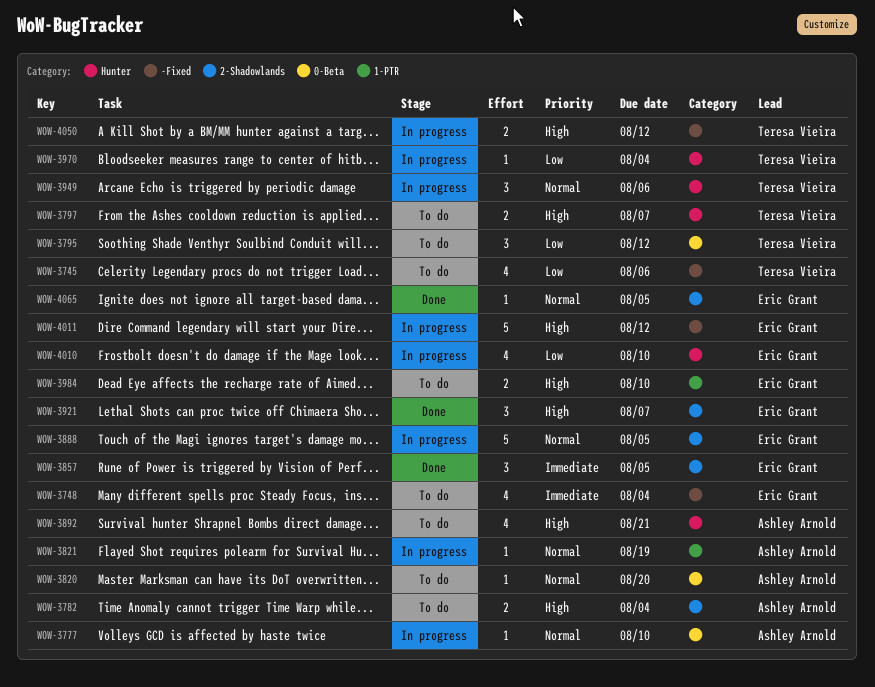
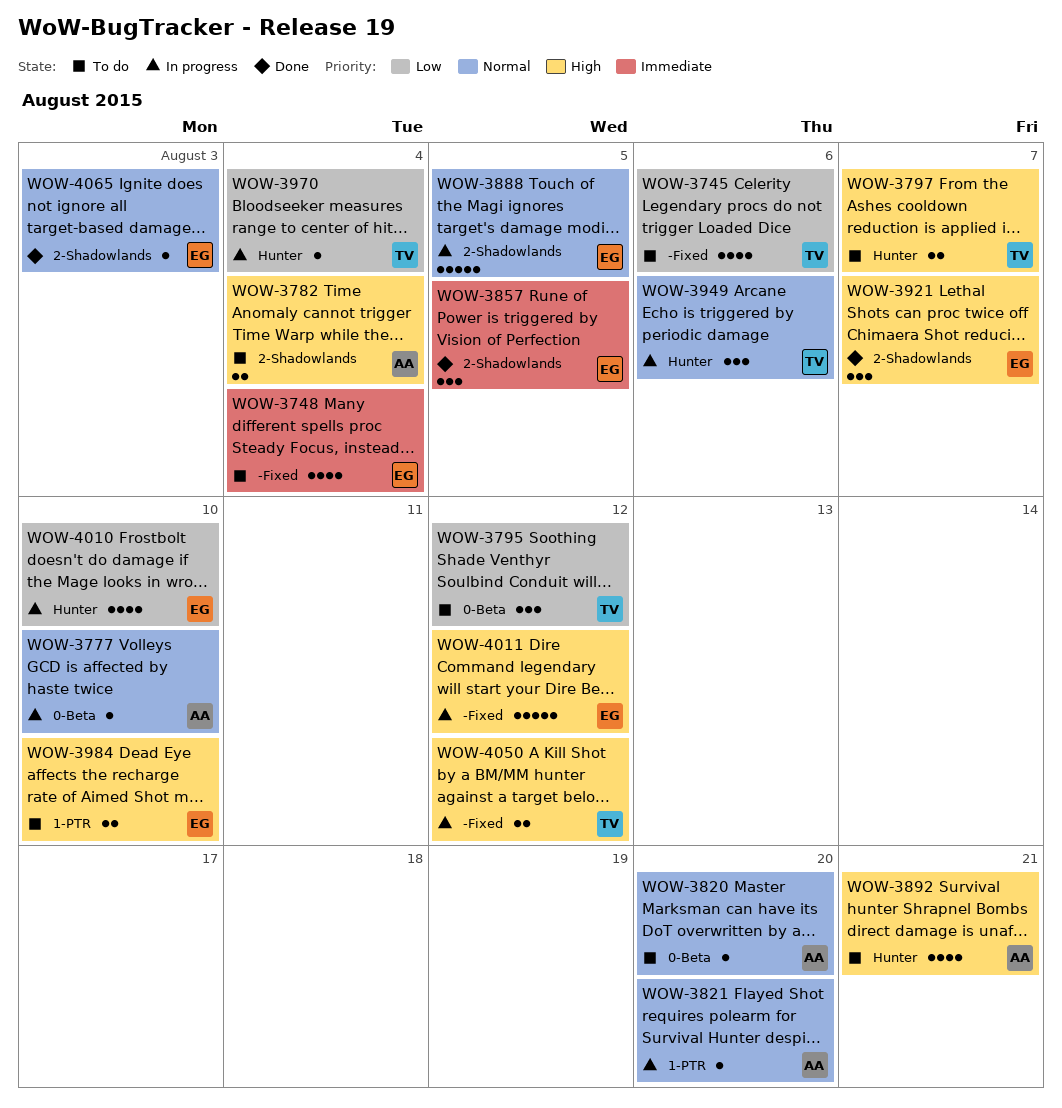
WOW-3821, due: Aug 19 -> Aug 20
WOW-4065, due: Aug 5 -> Aug 3

